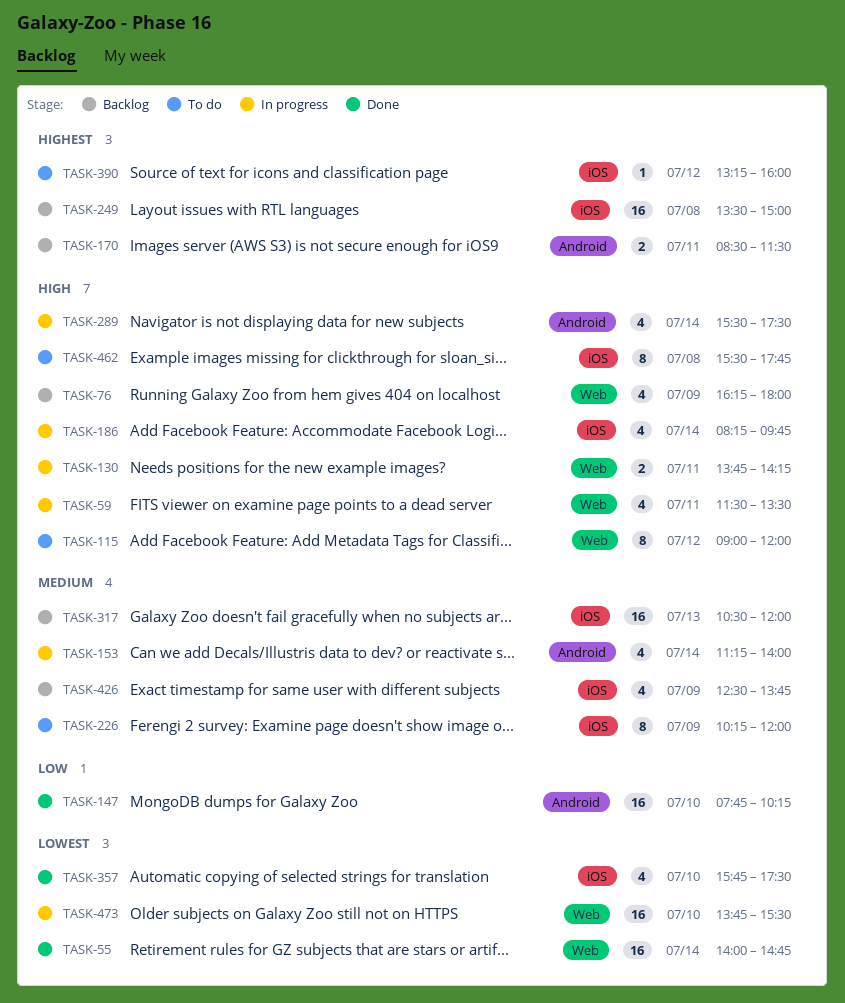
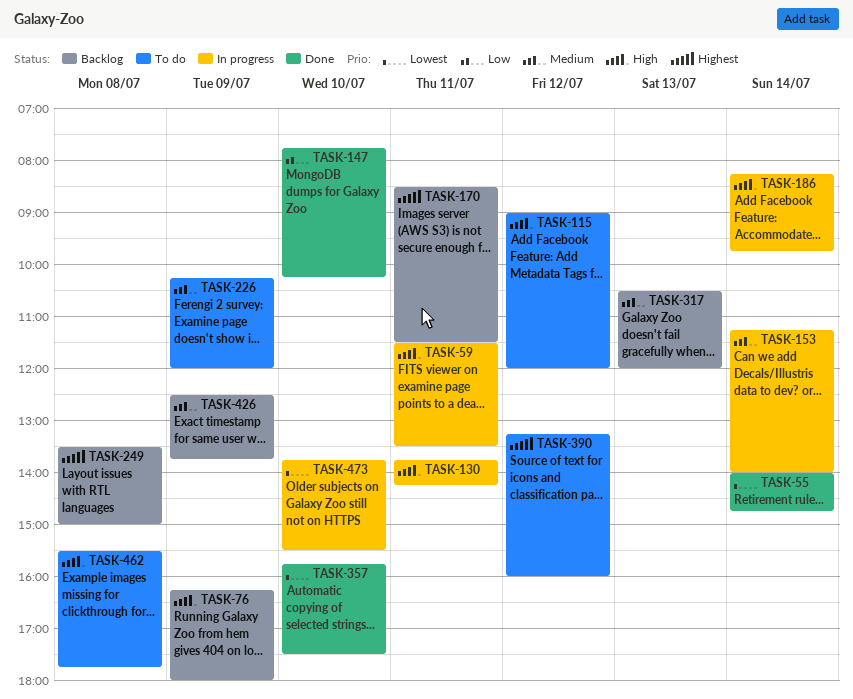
TASK-289: present -> none

